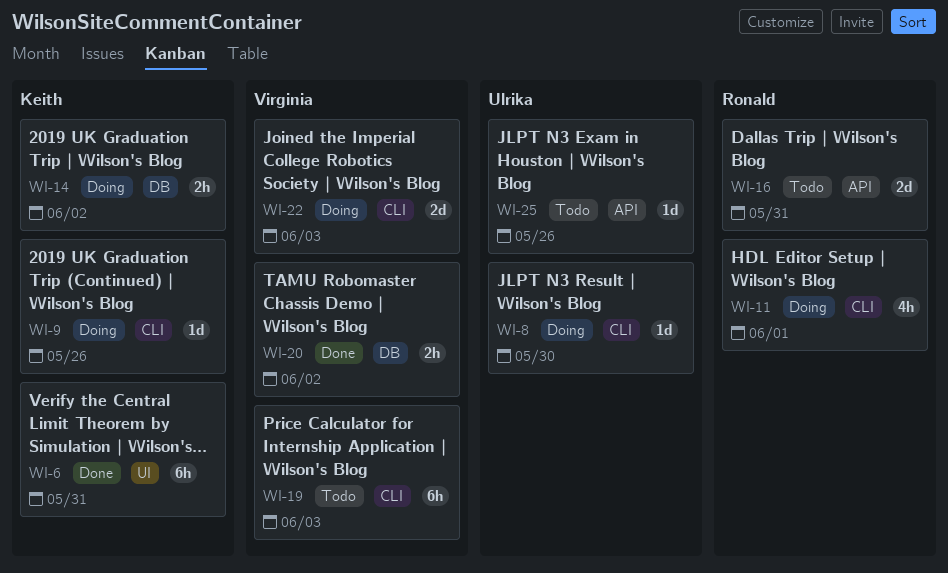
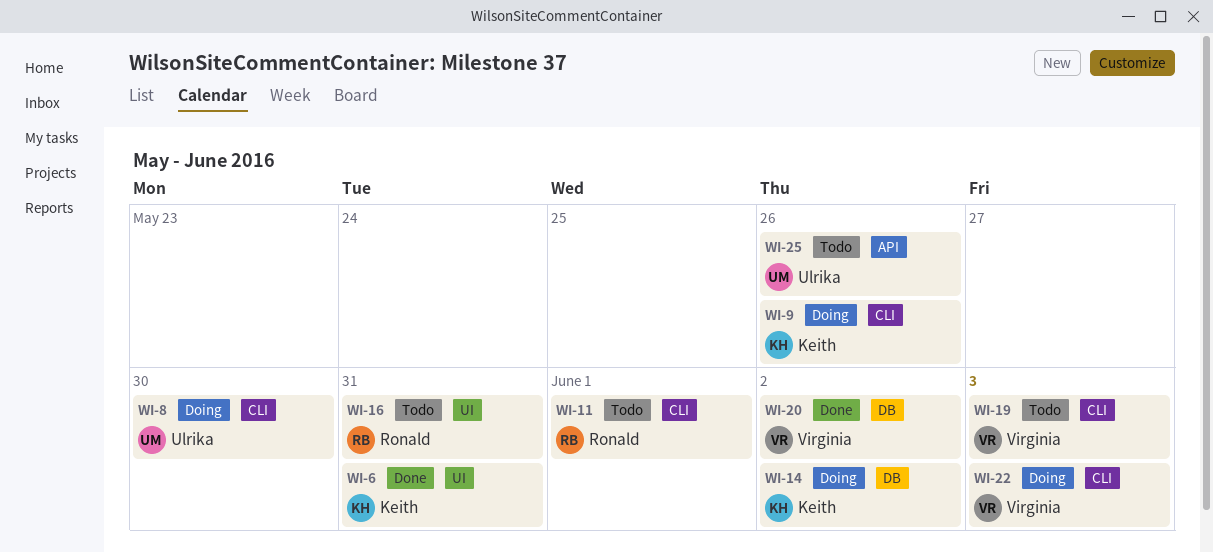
WI-11, status: Doing -> Todo
WI-16, label: API -> UI

